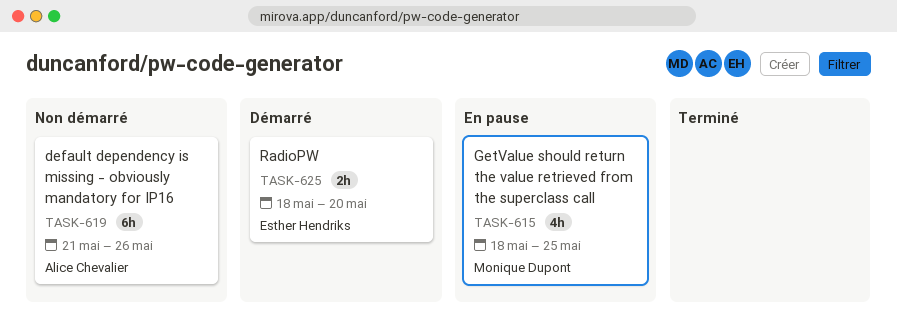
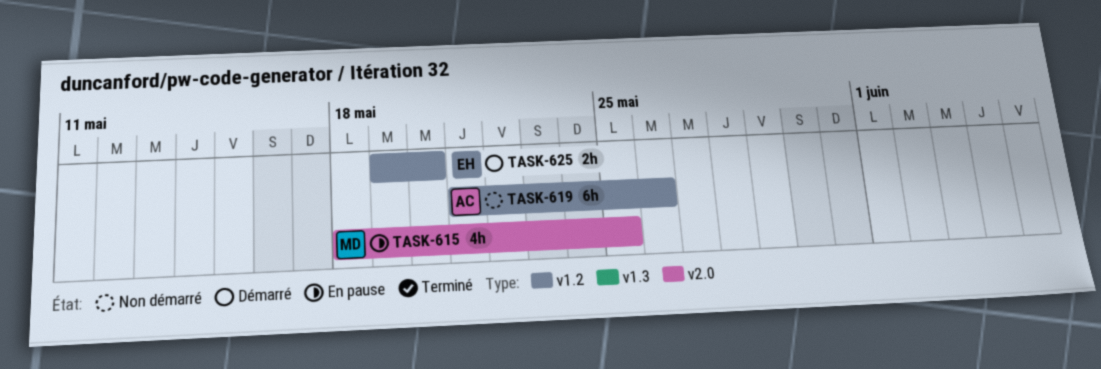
TASK-625, start: May 18 -> May 19

